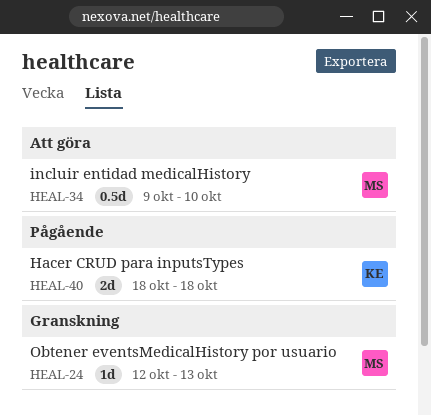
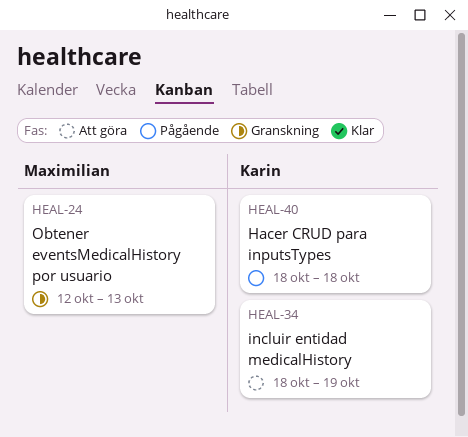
HEAL-34, owner: Maximilian -> Karin
HEAL-34, start: Oct 9 -> Oct 18
HEAL-34, due: Oct 10 -> Oct 19

